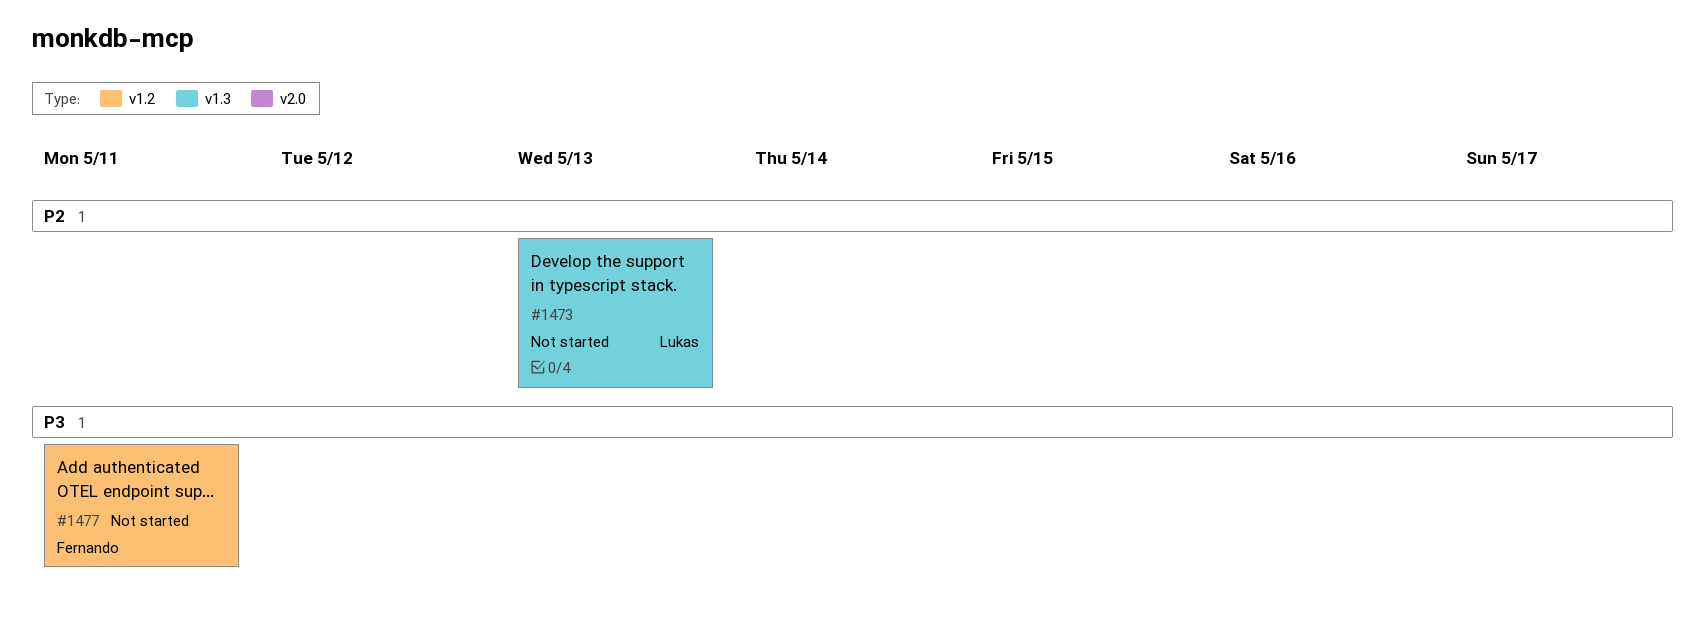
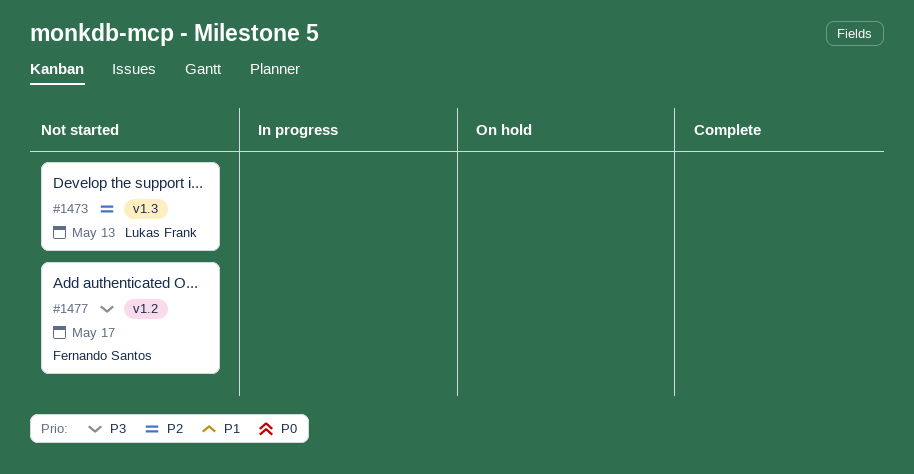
#1477, due: May 11 -> May 17

